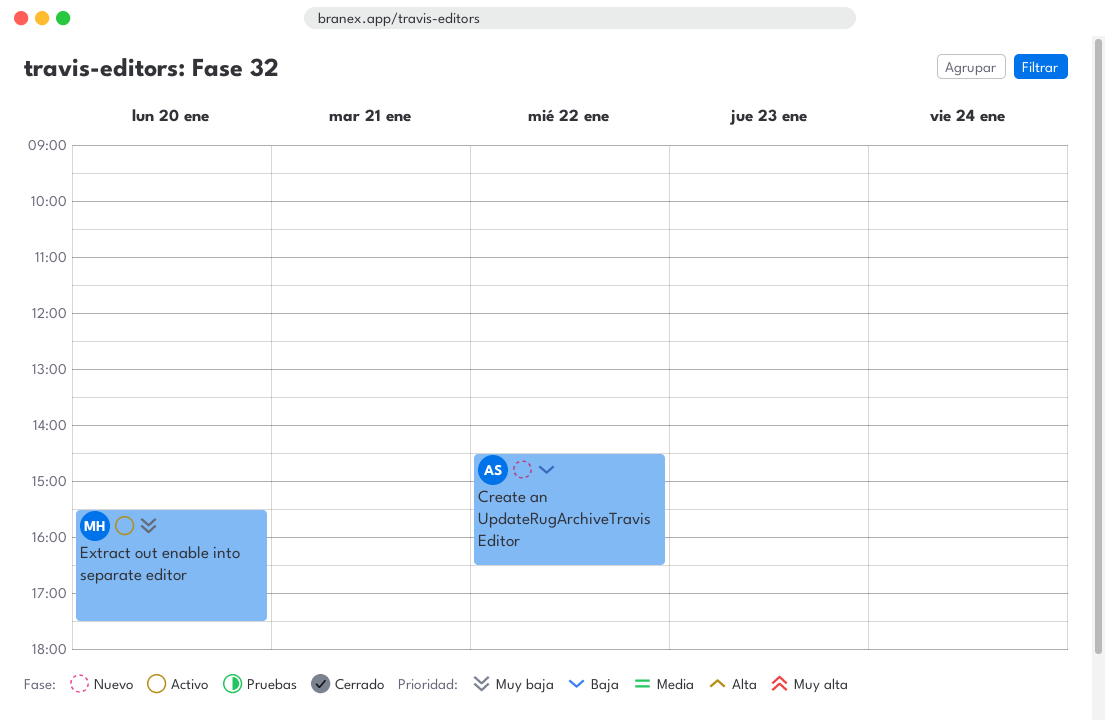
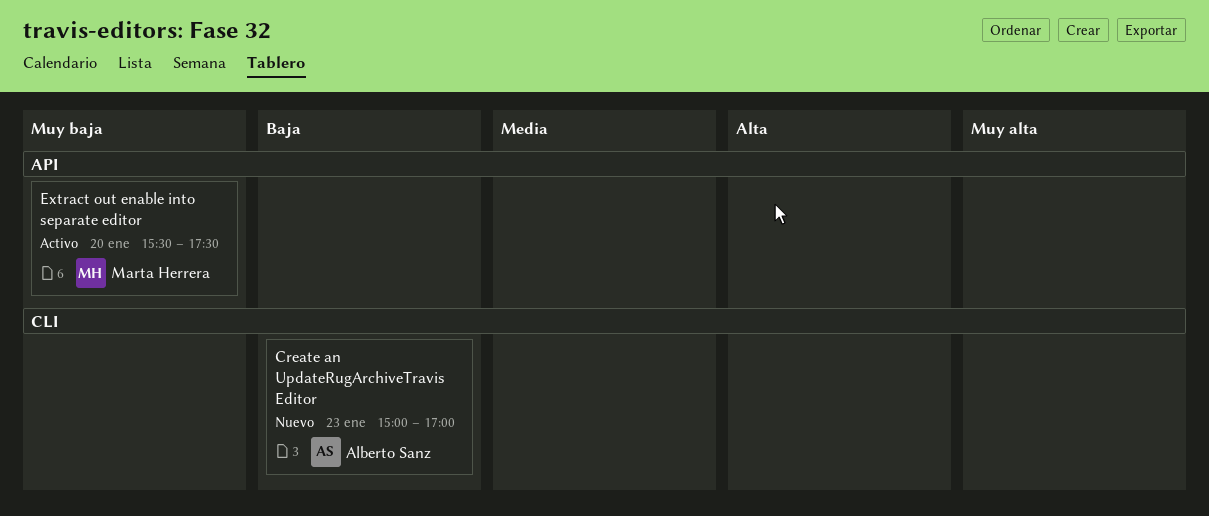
Create an UpdateRugArchiveTravis Editor, day: Jan 22 -> Jan 23
Create an UpdateRugArchiveTravis Editor, begins: 14:30 -> 15:00
Create an UpdateRugArchiveTravis Editor, ends: 16:30 -> 17:00

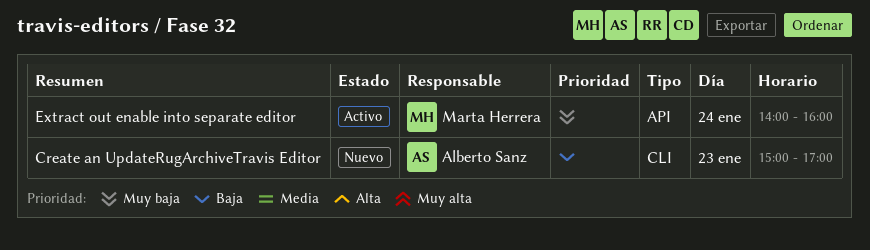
Extract out enable into separate editor, day: Jan 20 -> Jan 24
Extract out enable into separate editor, begins: 15:30 -> 14:00
Extract out enable into separate editor, ends: 17:30 -> 16:00

